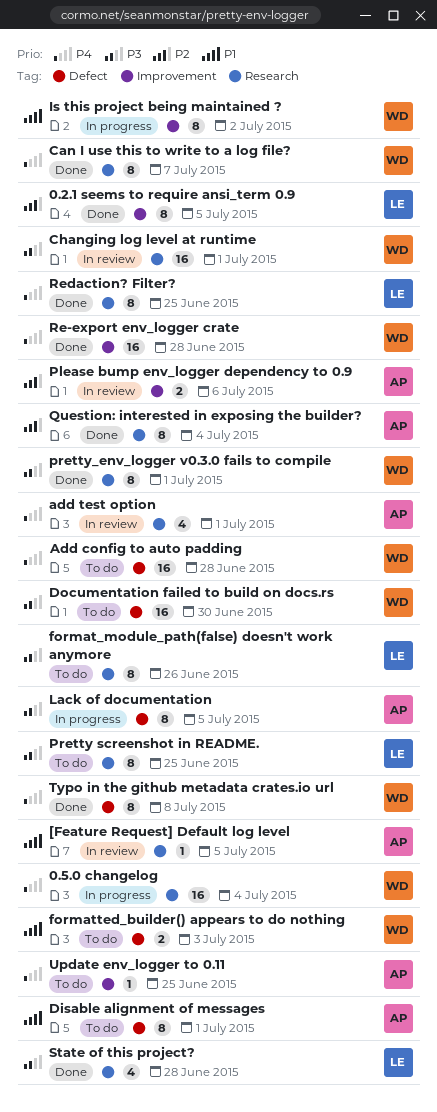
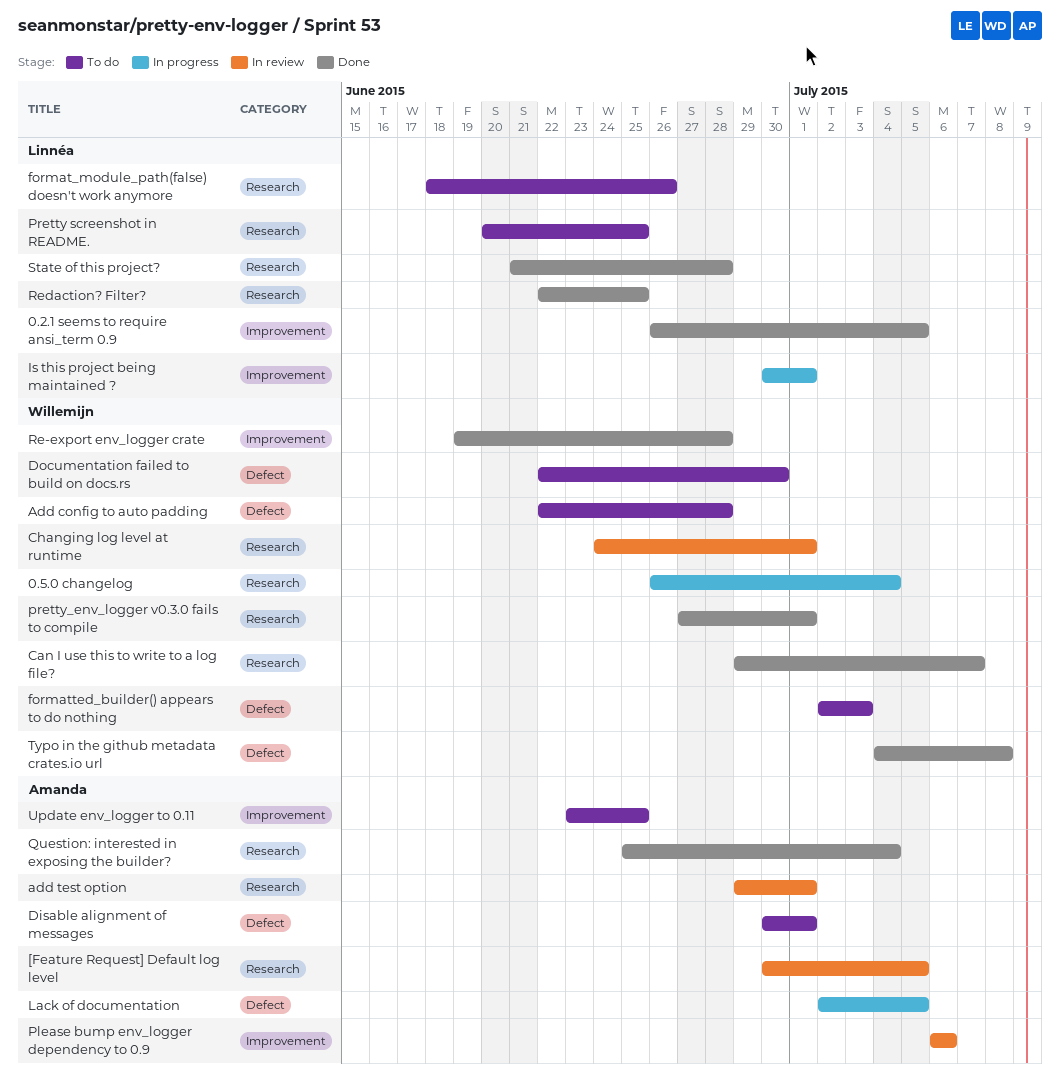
Is this project being maintained ?, owner: Willemijn -> Linnéa
Is this project being maintained ?, due: Jul 2 -> Jul 1

